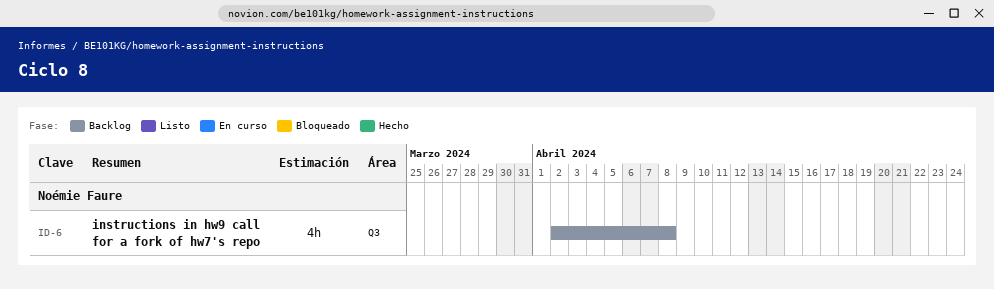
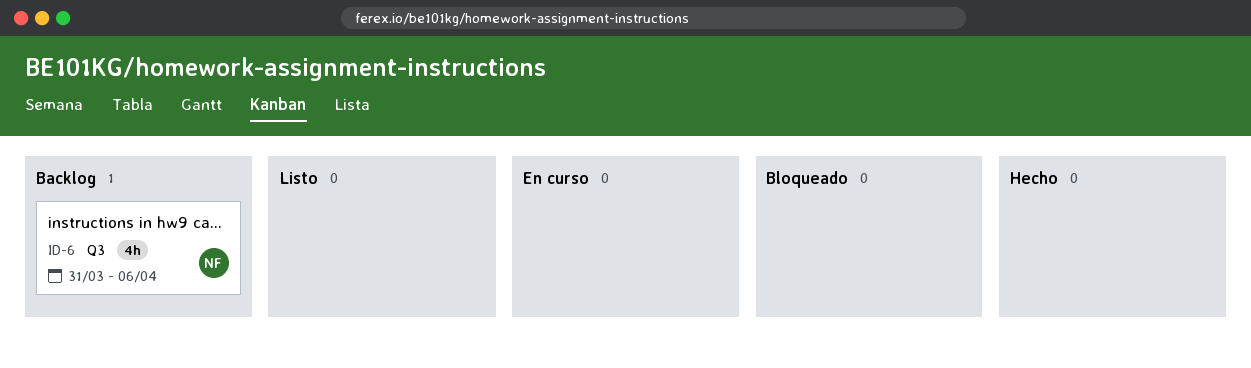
ID-6, start: Apr 2 -> Mar 31
ID-6, due: Apr 8 -> Apr 6

